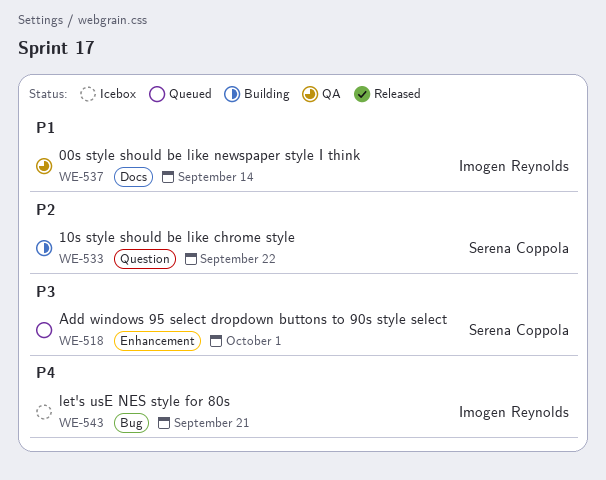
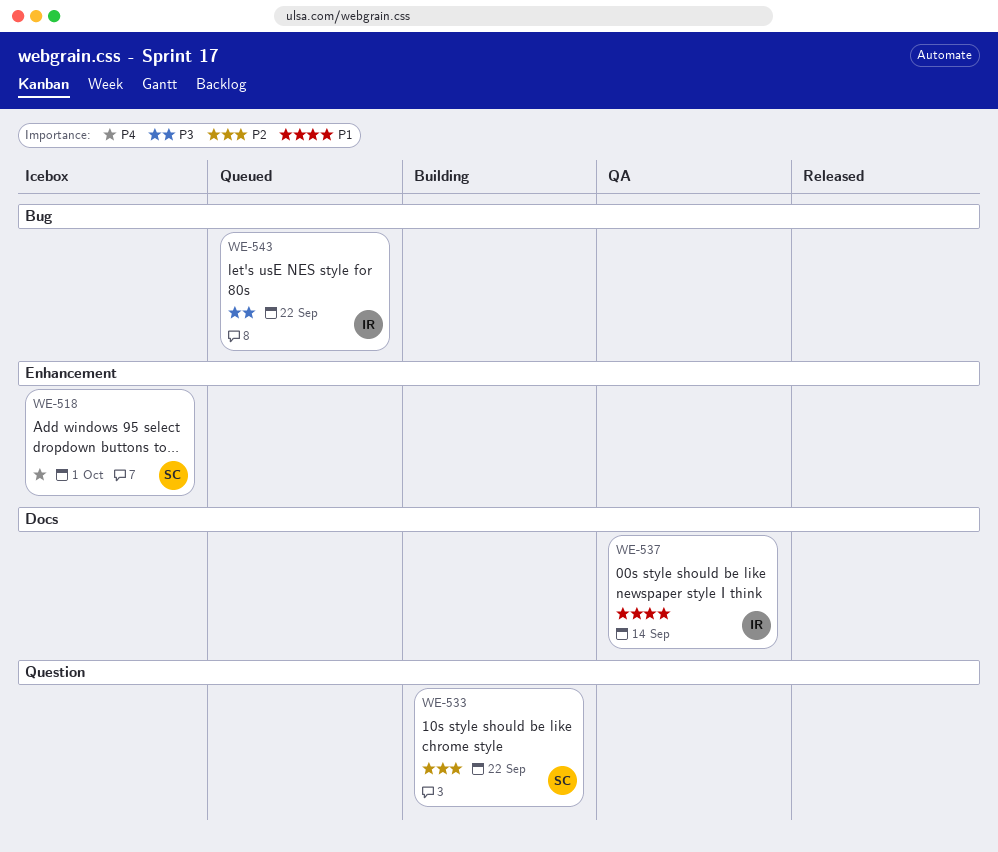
WE-518, status: Queued -> Icebox
WE-518, priority: P3 -> P4
WE-543, status: Icebox -> Queued
WE-543, priority: P4 -> P3
WE-543, due: Sep 21 -> Sep 22

